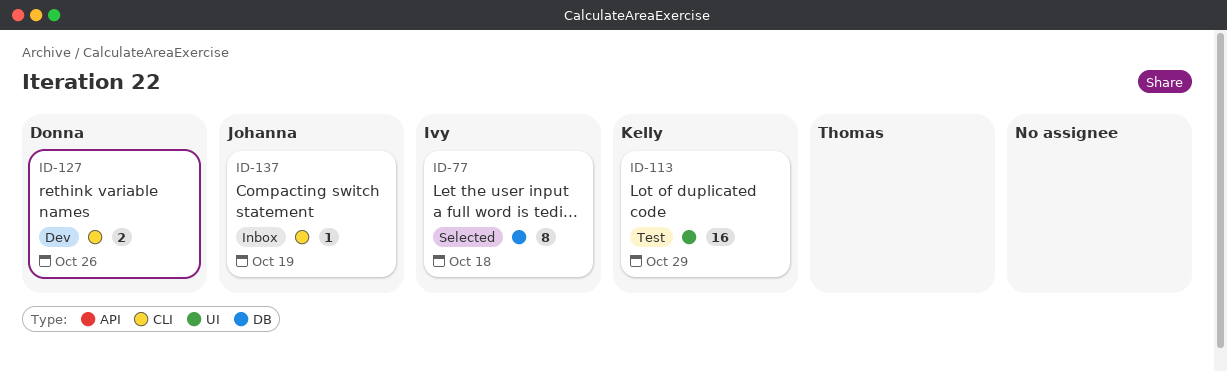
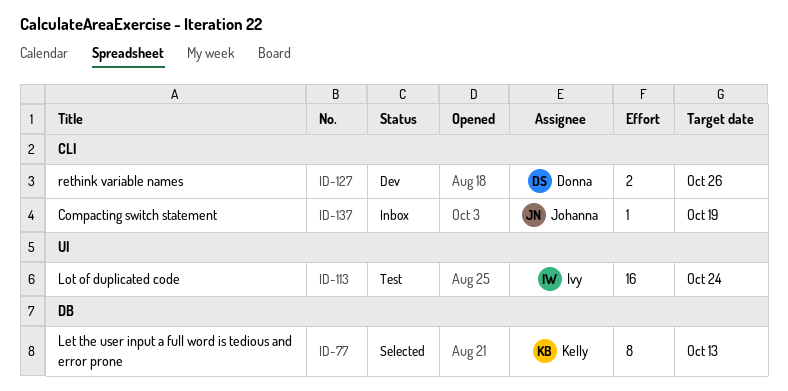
ID-77, owner: Ivy -> Kelly
ID-77, due: Oct 18 -> Oct 13
ID-113, owner: Kelly -> Ivy
ID-113, due: Oct 29 -> Oct 24

